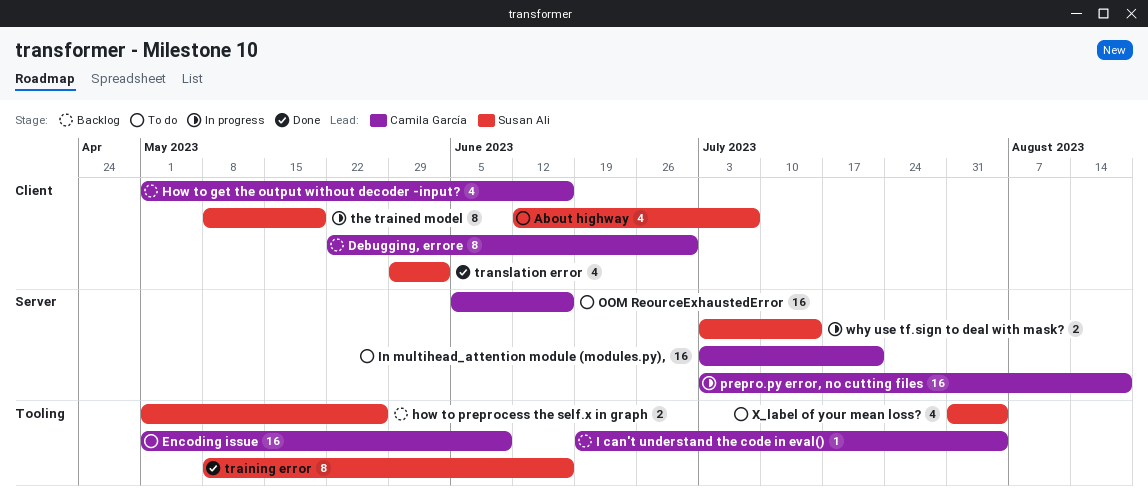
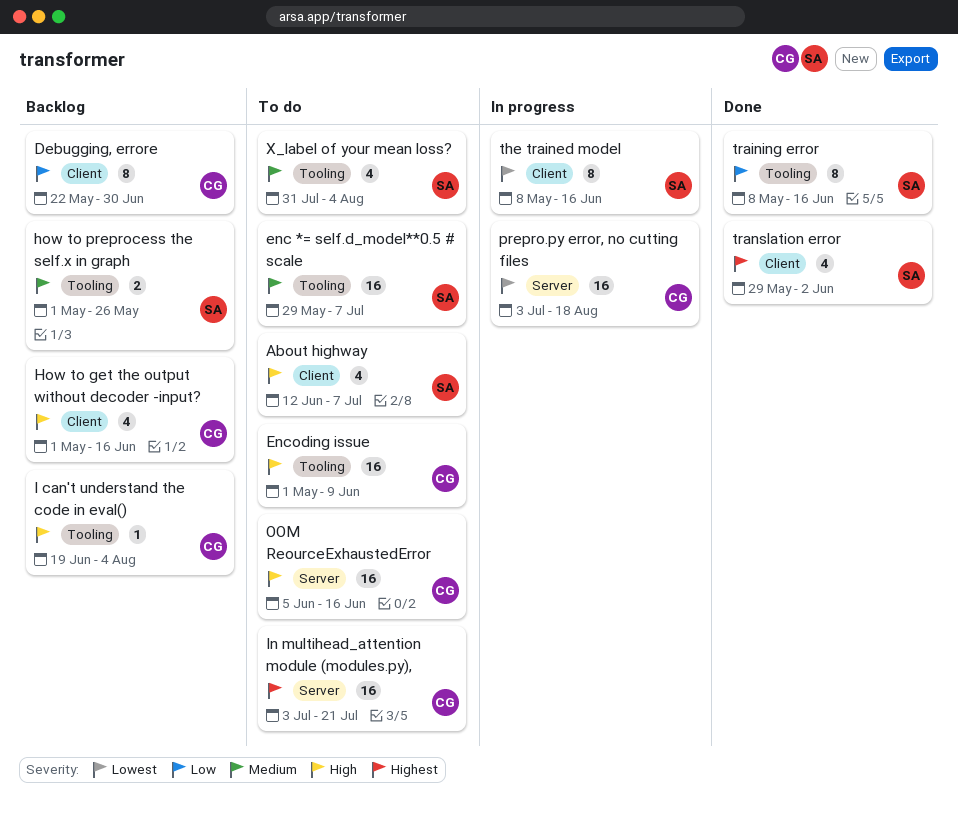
enc *= self.d_model**0.5 # scale: none -> present
the trained model, due: May 19 -> Jun 16
why use tf.sign to deal with mask?: present -> none

